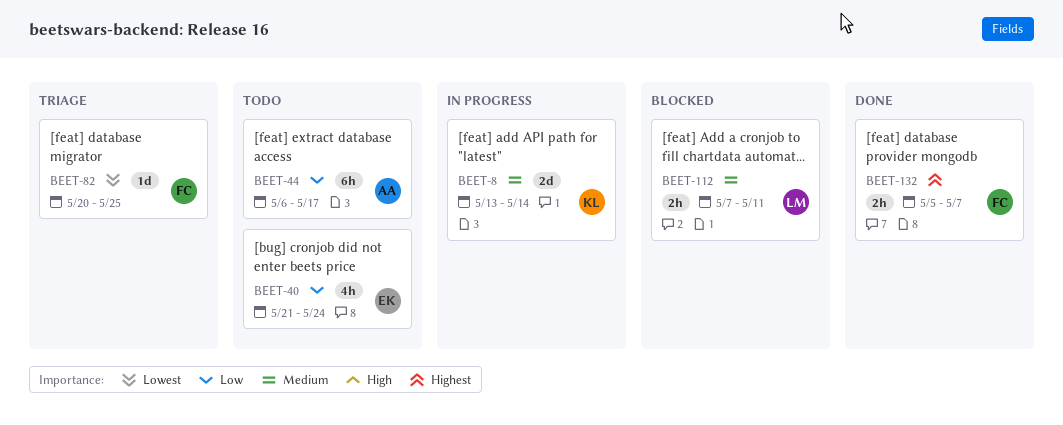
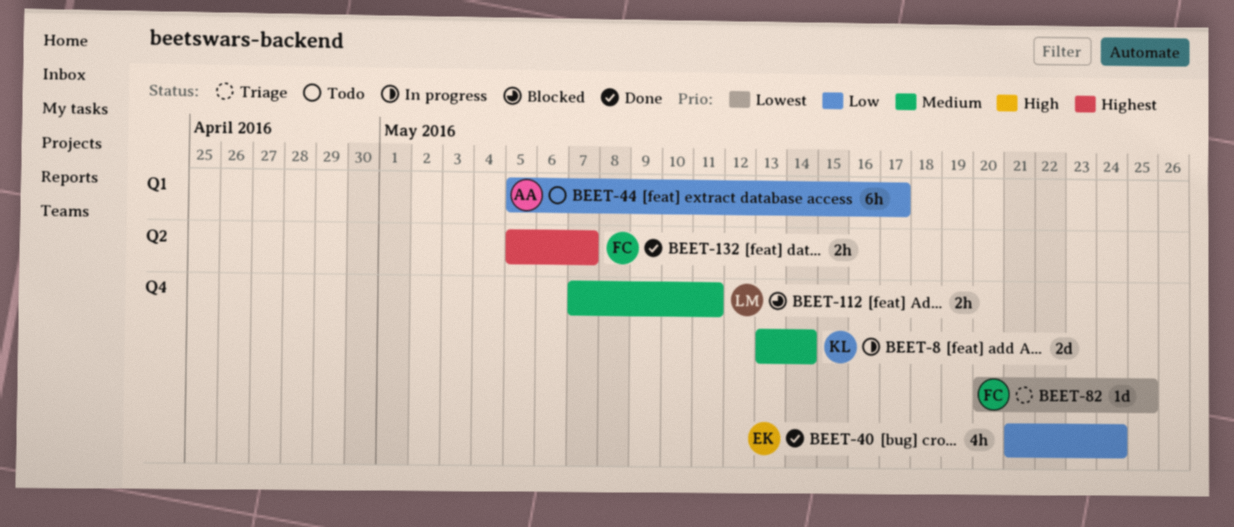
BEET-40, status: Todo -> Done
BEET-44, start: May 6 -> May 5

